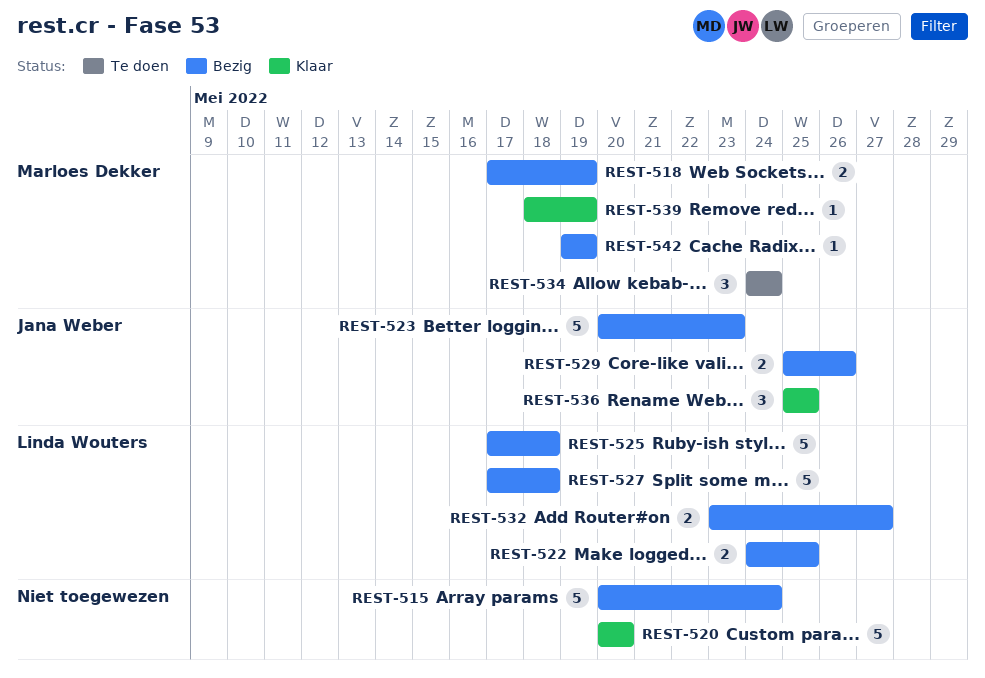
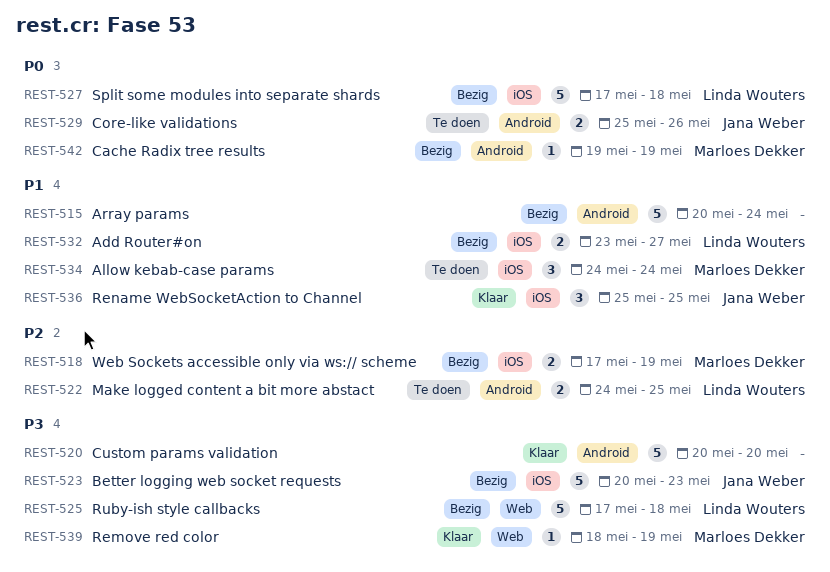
REST-522, status: Bezig -> Te doen
REST-529, status: Bezig -> Te doen

